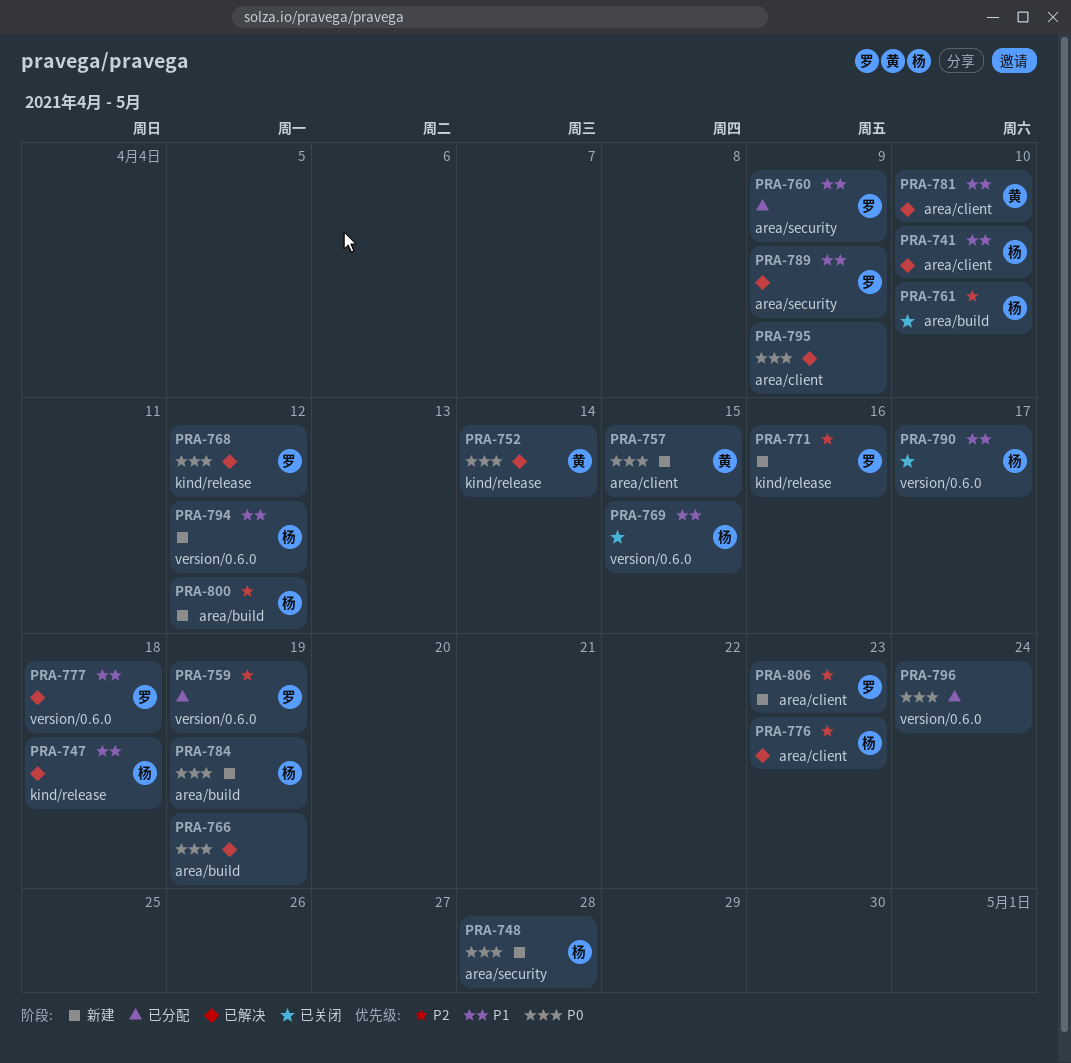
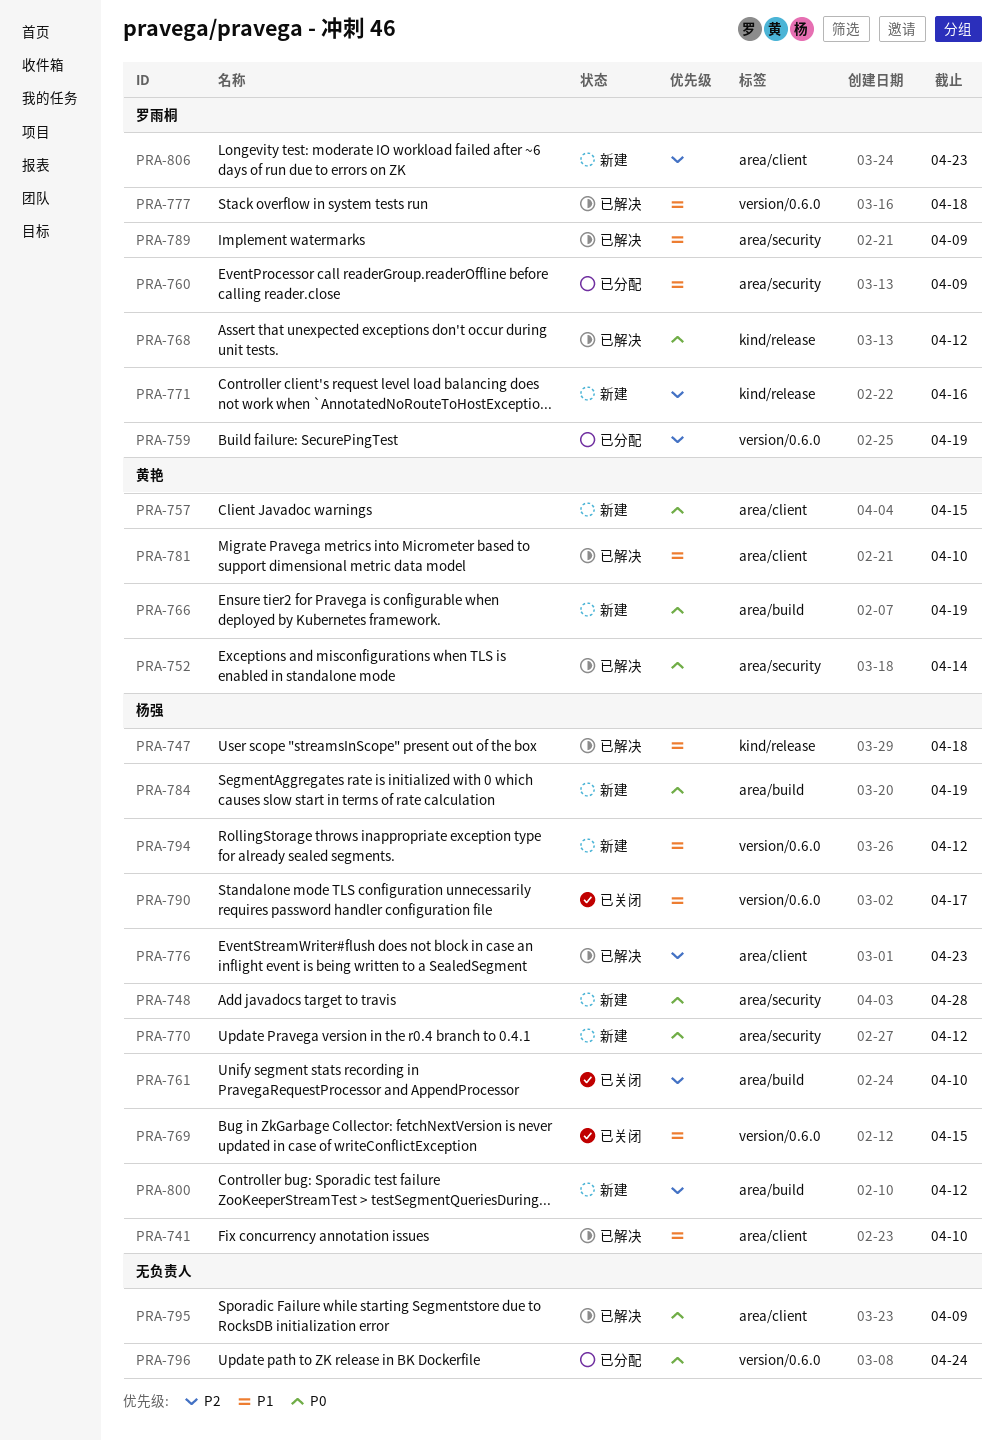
PRA-752, label: kind/release -> area/security
PRA-766, status: 已解决 -> 新建
PRA-766, owner: none -> 黄艳
PRA-770: none -> present

